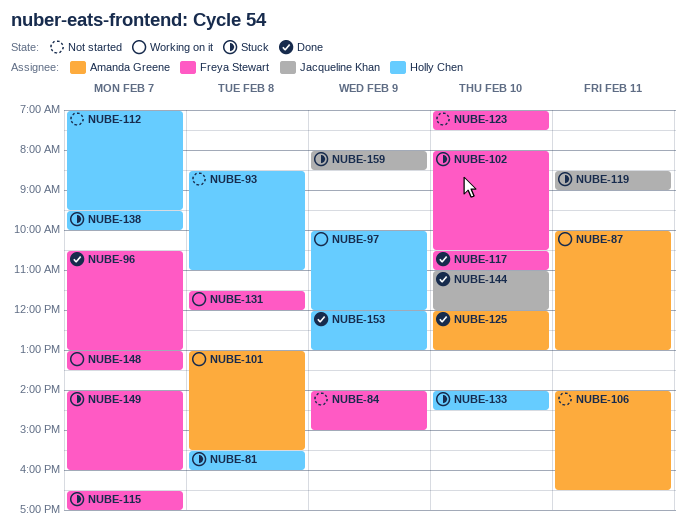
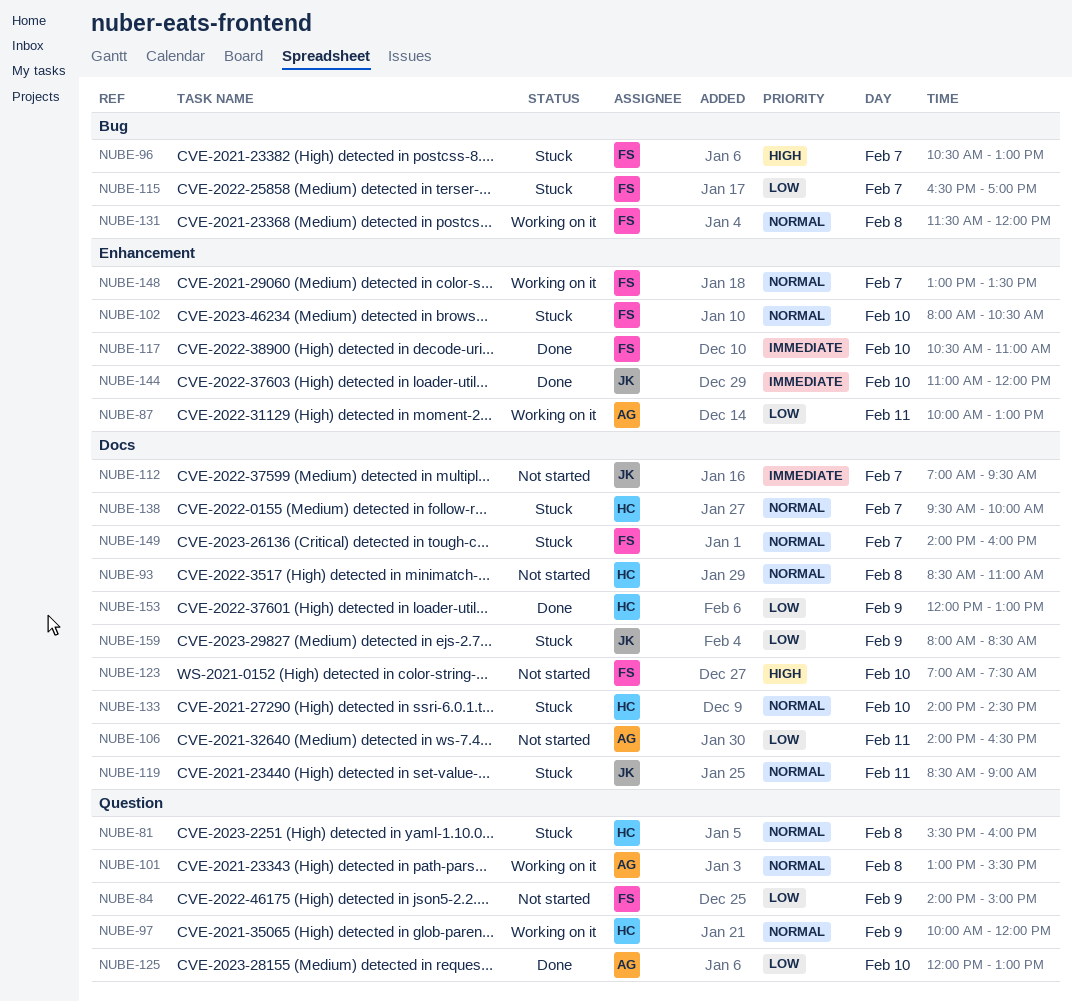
NUBE-96, status: Done -> Stuck
NUBE-112, owner: Holly Chen -> Jacqueline Khan

